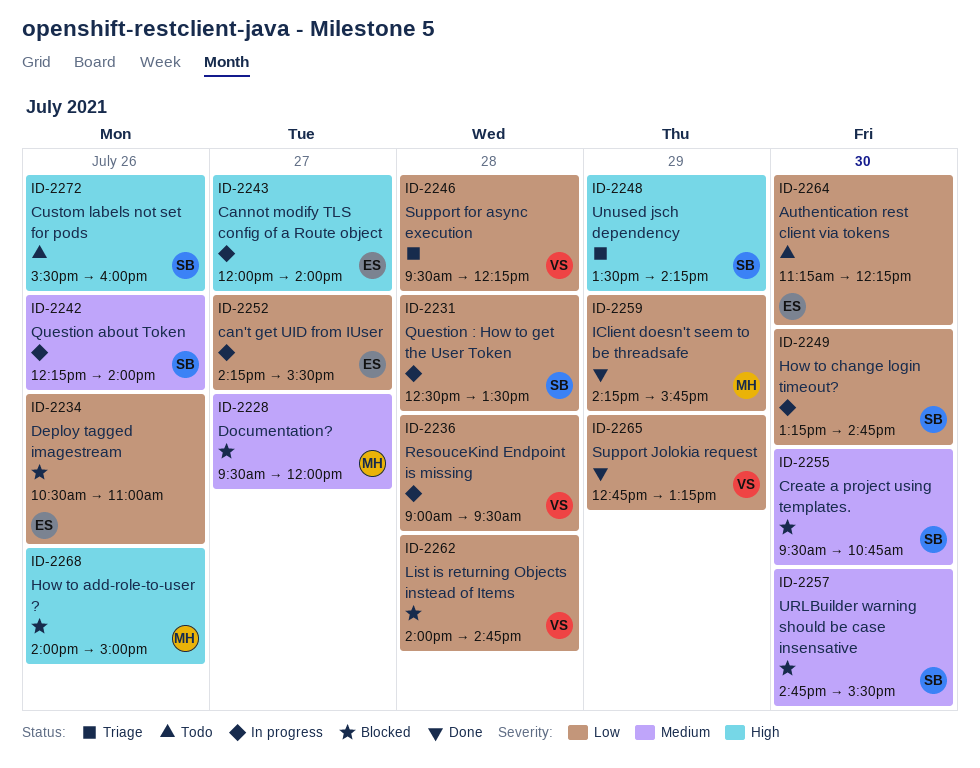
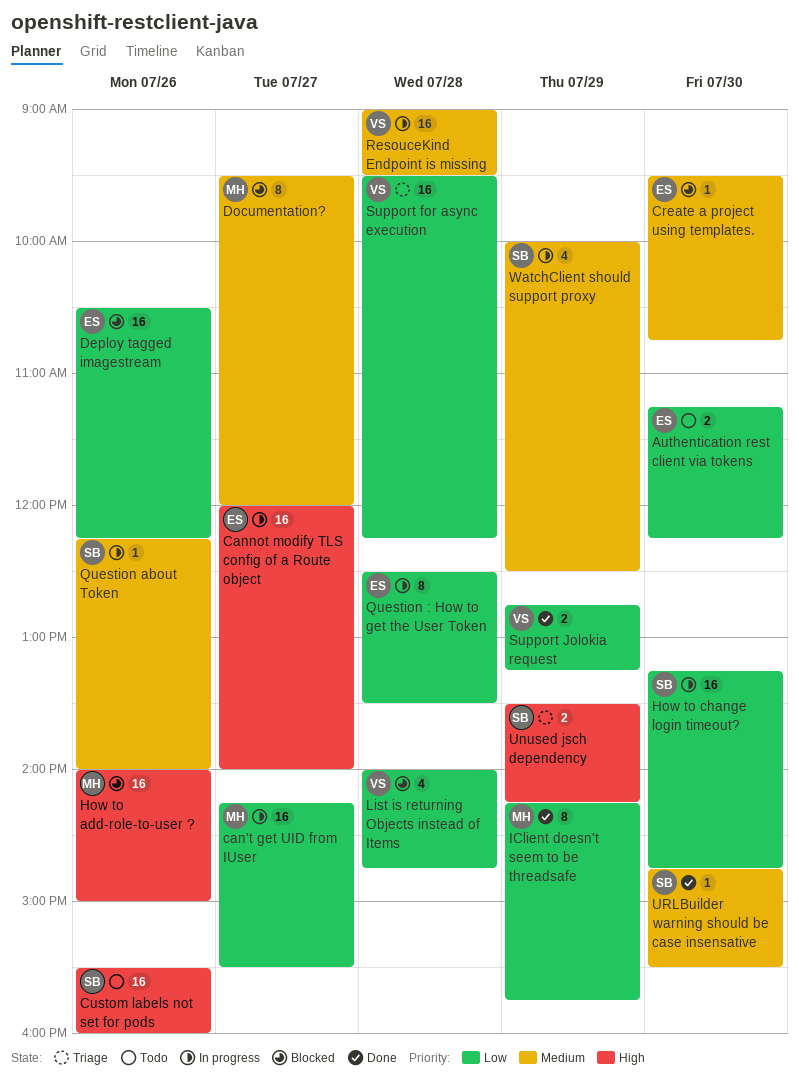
can't get UID from IUser, owner: ES -> MH
Create a project using templates., owner: SB -> ES
Deploy tagged imagestream, ends: 11:00 -> 12:15
Question : How to get the User Token, owner: SB -> ES
ResouceKind Endpoint is missing, priority: Low -> Medium
URLBuilder warning should be case insensative, status: Blocked -> Done
WatchClient should support proxy: none -> present

